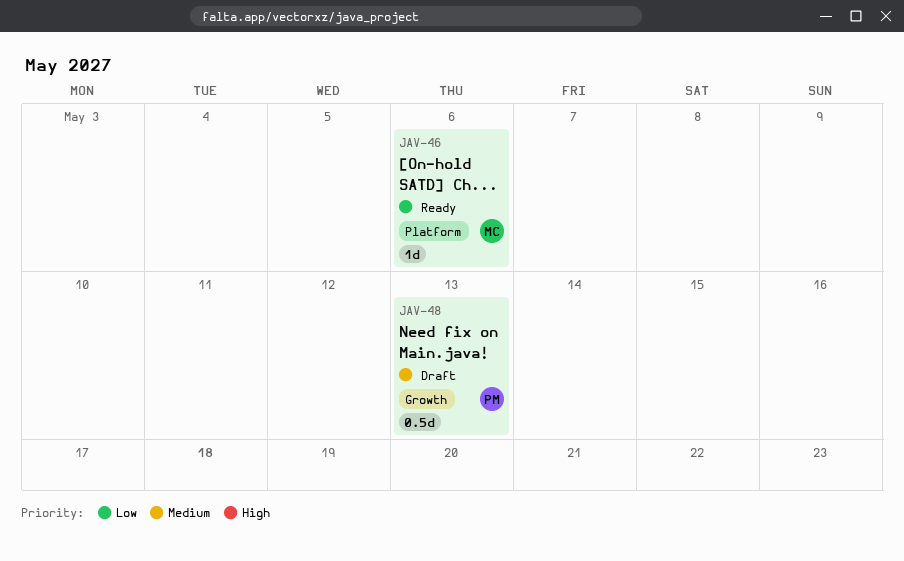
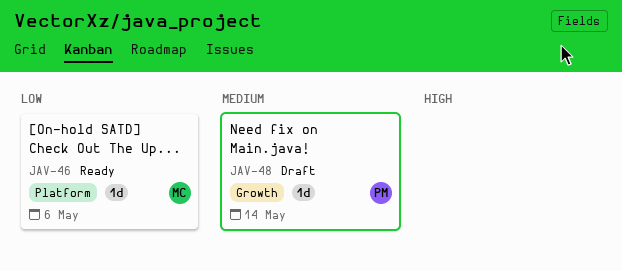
JAV-48, estimate: 0.5d -> 1d
JAV-48, due: May 13 -> May 14

